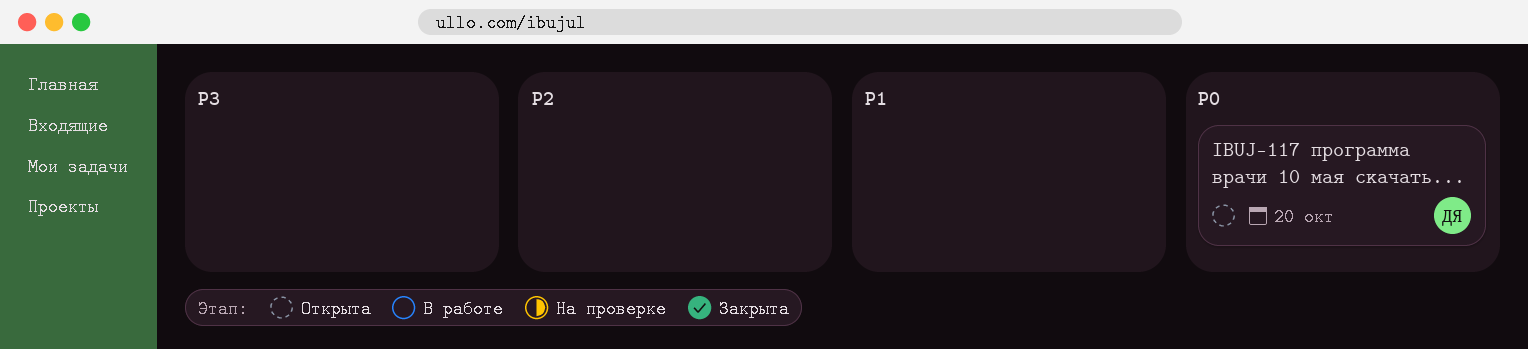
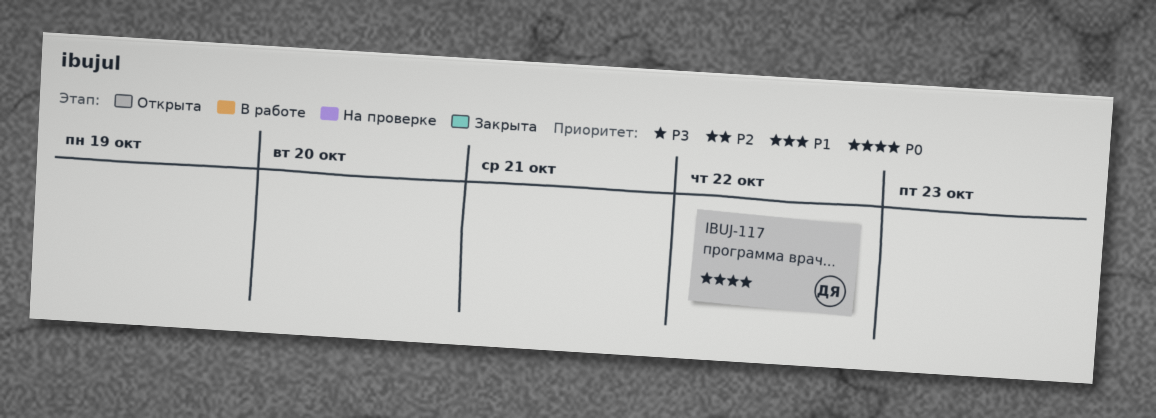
IBUJ-117, due: Oct 20 -> Oct 22

